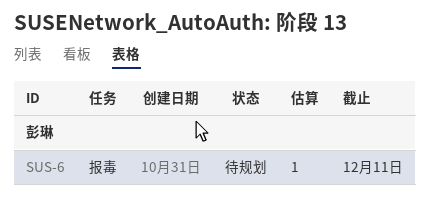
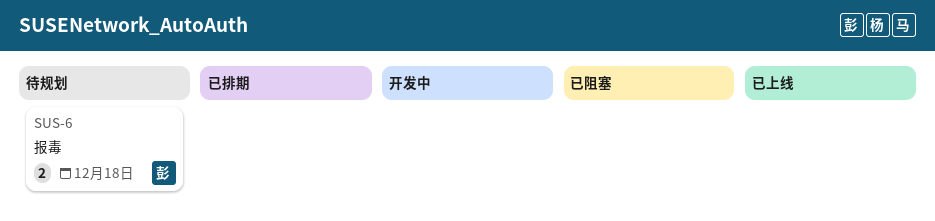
SUS-6, estimate: 1 -> 2
SUS-6, due: Dec 11 -> Dec 18

